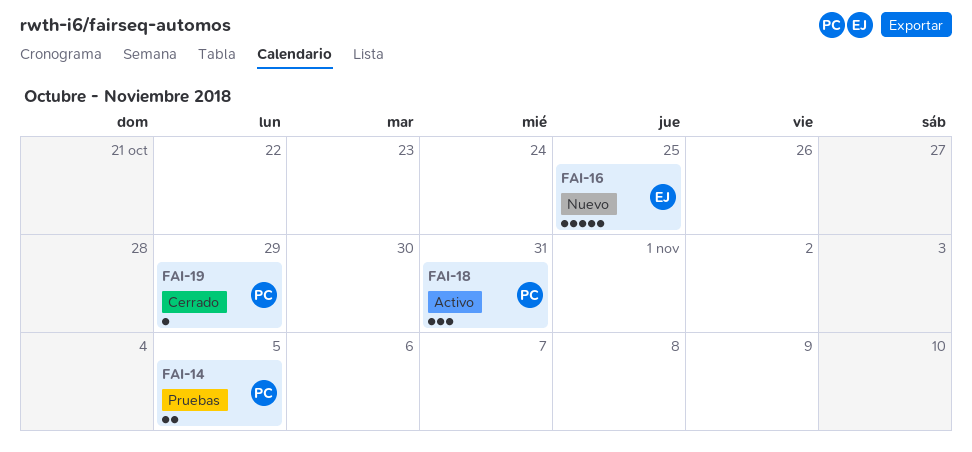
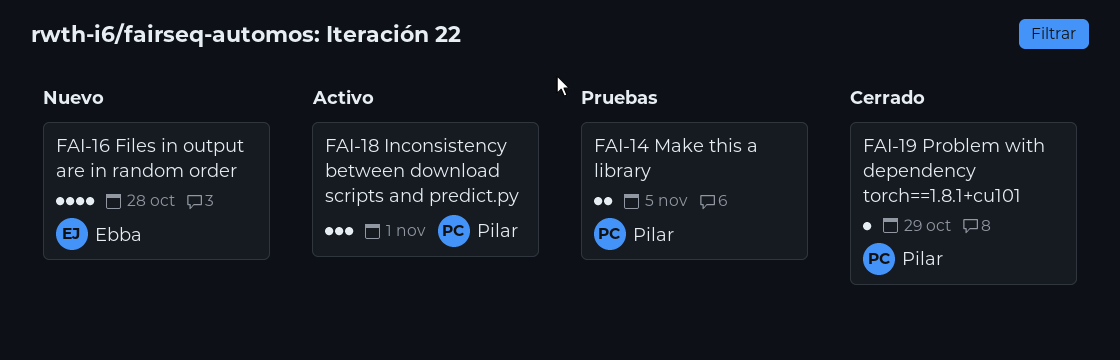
FAI-16, estimate: 5 -> 4
FAI-16, due: Oct 25 -> Oct 28
FAI-18, due: Oct 31 -> Nov 1

